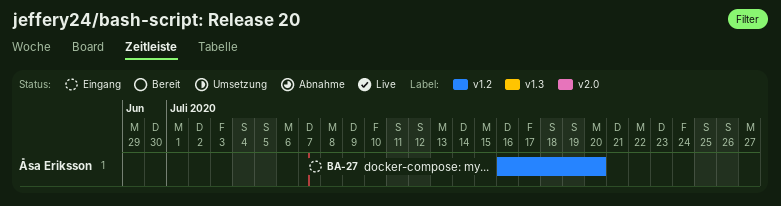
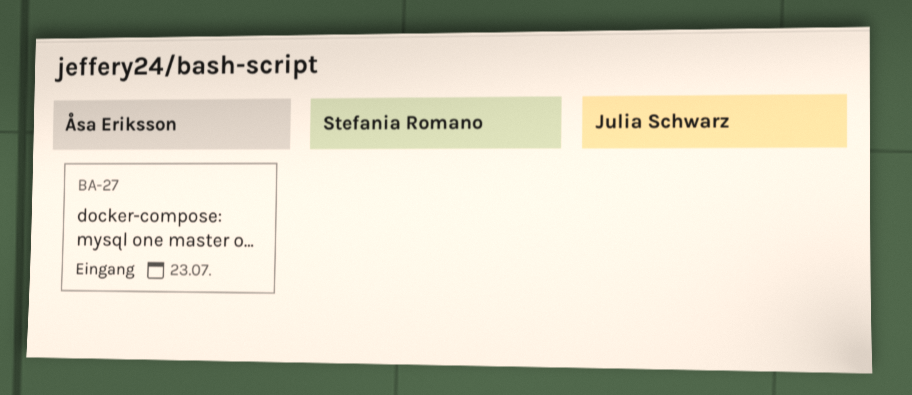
BA-27, due: Jul 20 -> Jul 23

